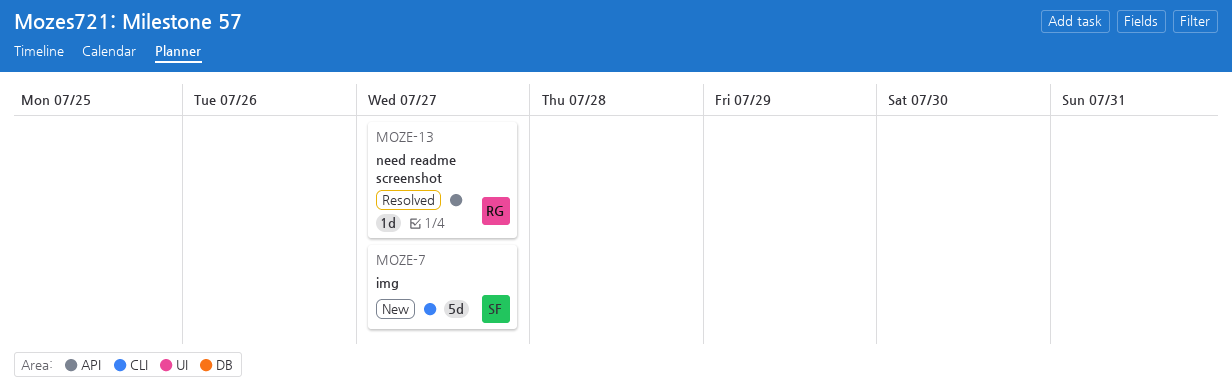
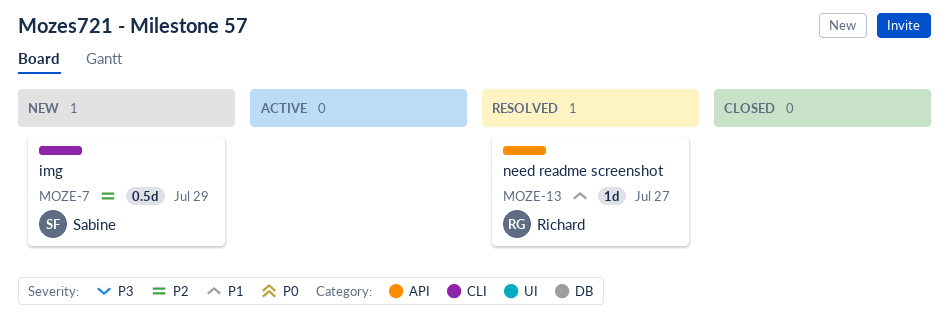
MOZE-7, estimate: 5d -> 0.5d
MOZE-7, due: Jul 27 -> Jul 29

